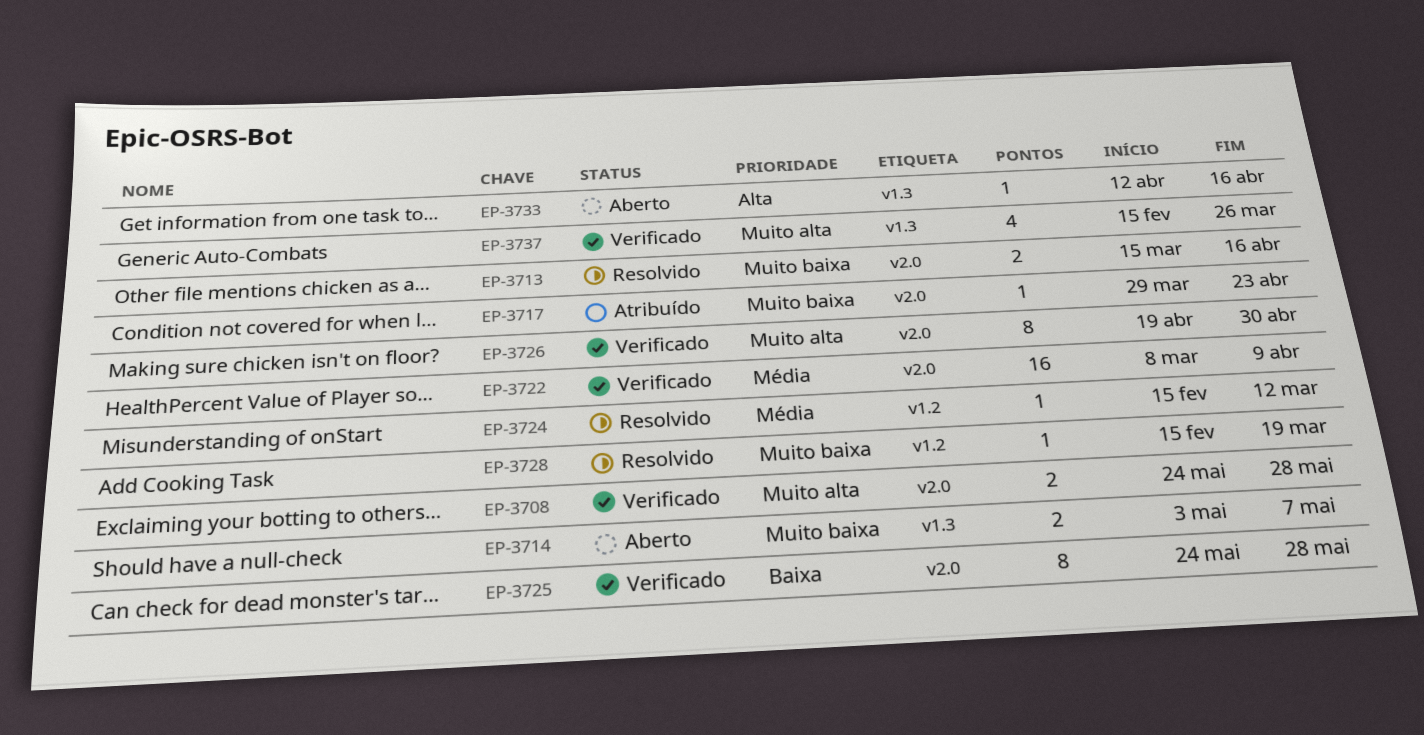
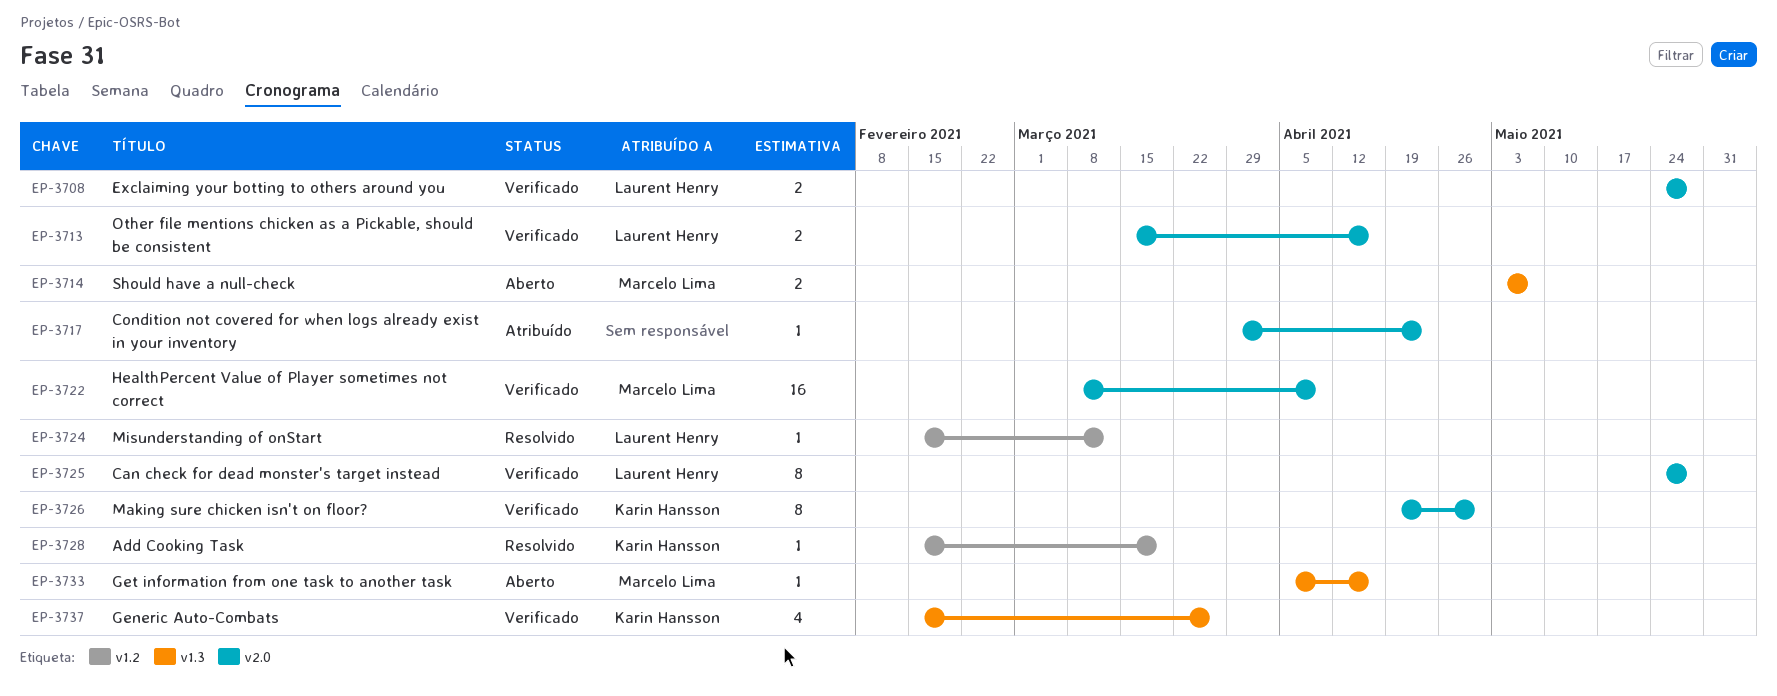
EP-3713, status: Resolvido -> Verificado
EP-3733, start: Apr 12 -> Apr 5

